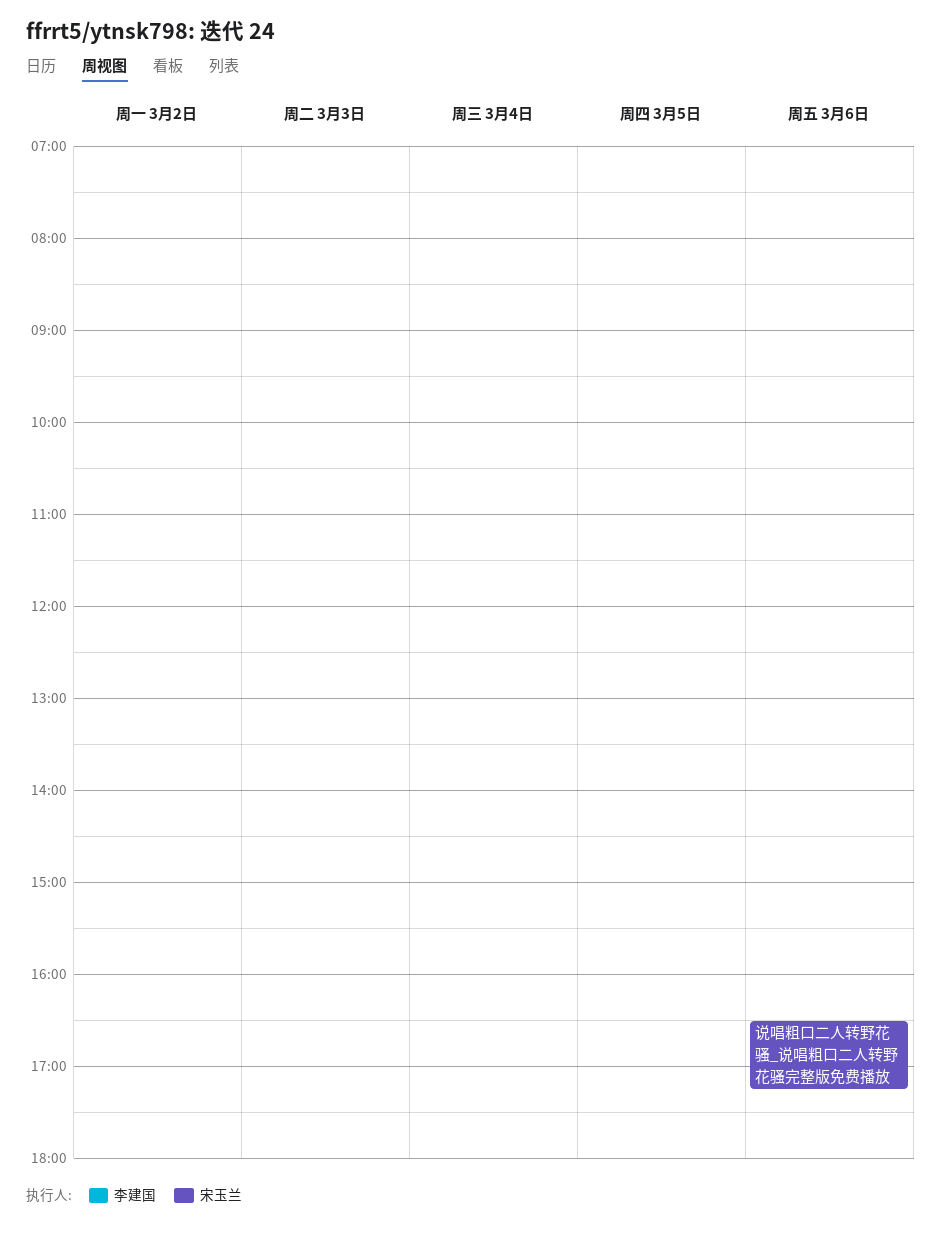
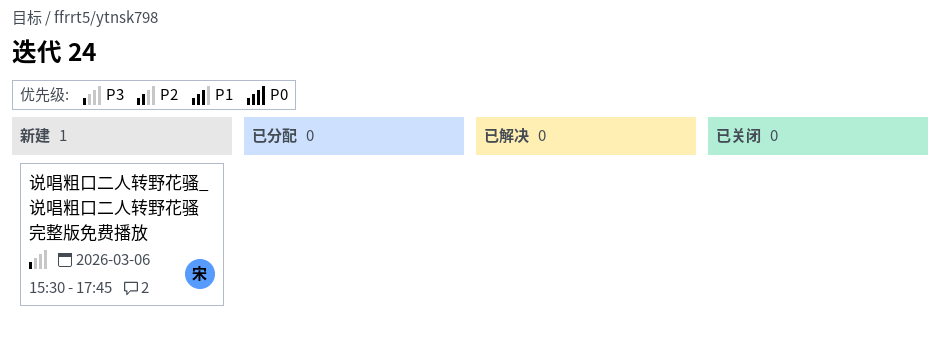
说唱粗口二人转野花骚_说唱粗口二人转野花骚完整版免费播放, begins: 16:30 -> 15:30
说唱粗口二人转野花骚_说唱粗口二人转野花骚完整版免费播放, ends: 17:15 -> 17:45

